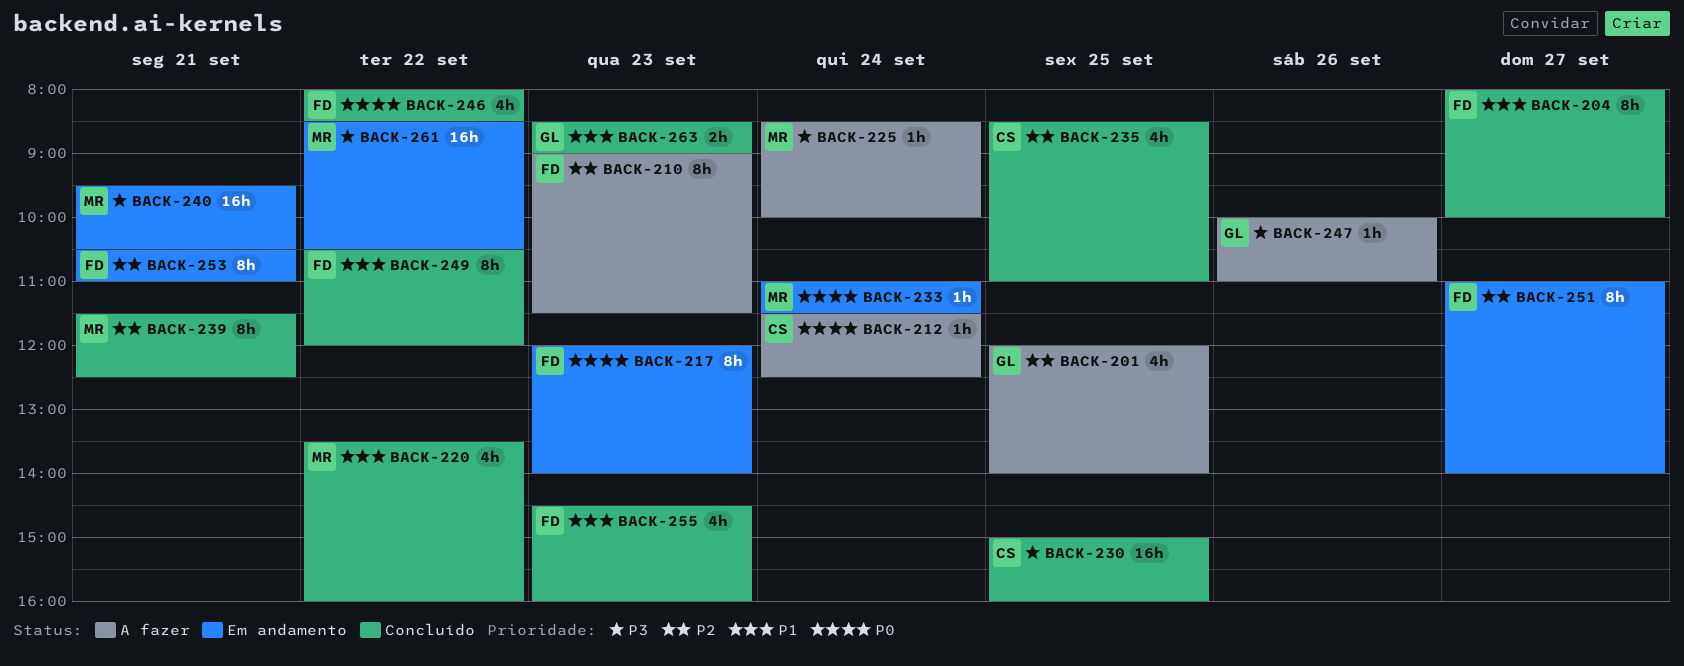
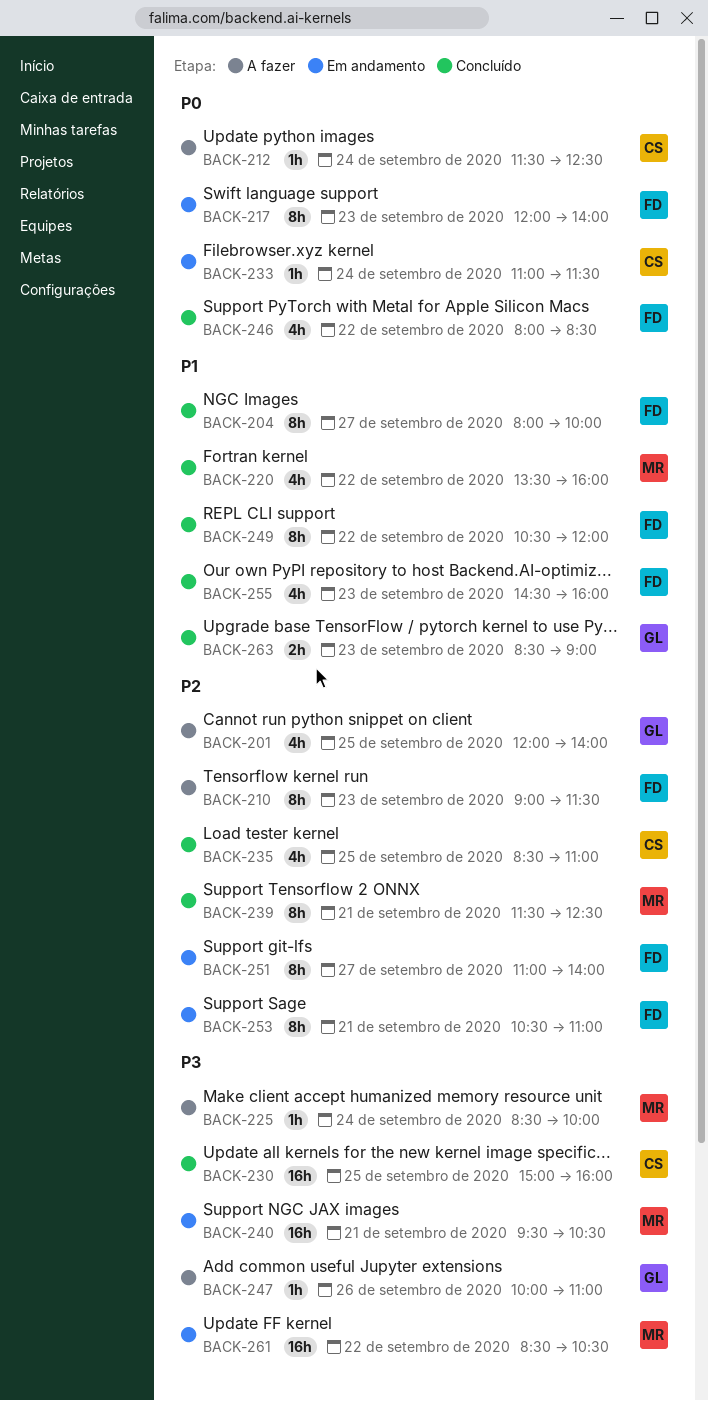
BACK-233, owner: MR -> CS

